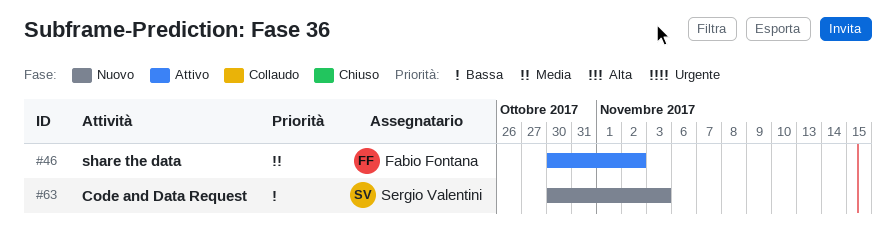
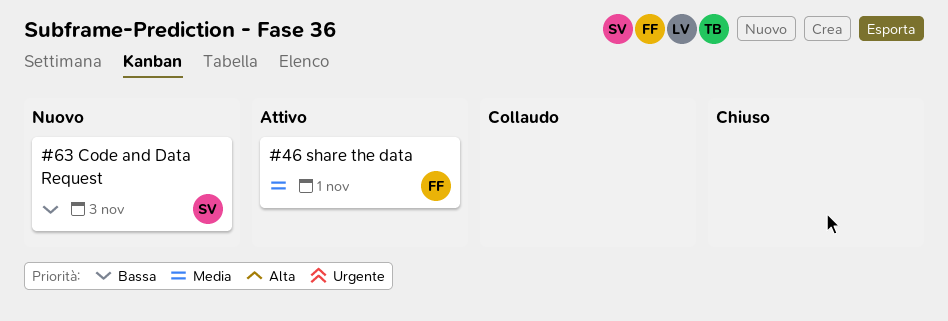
#46, due: Nov 2 -> Nov 1

